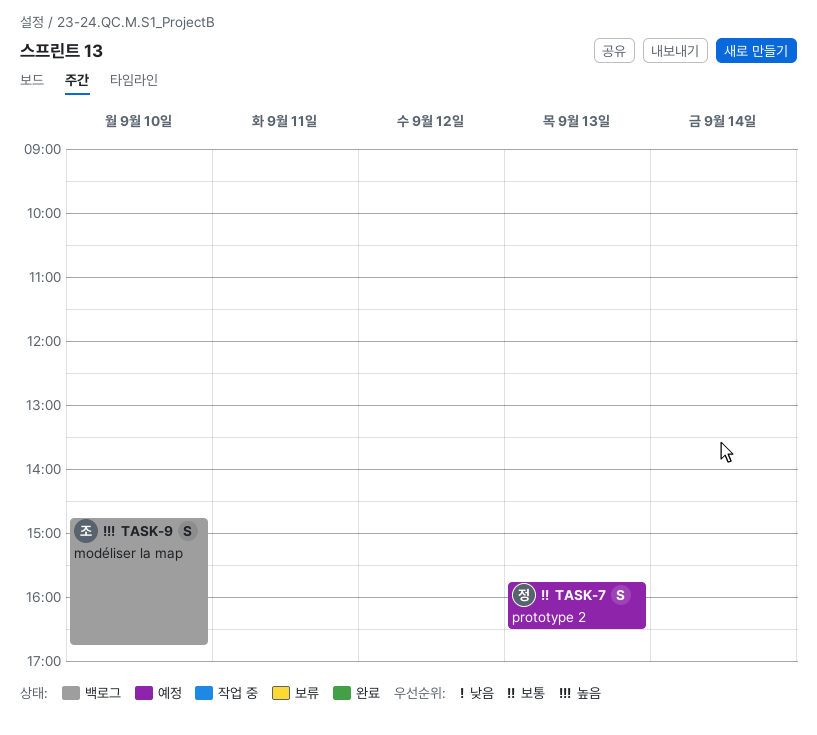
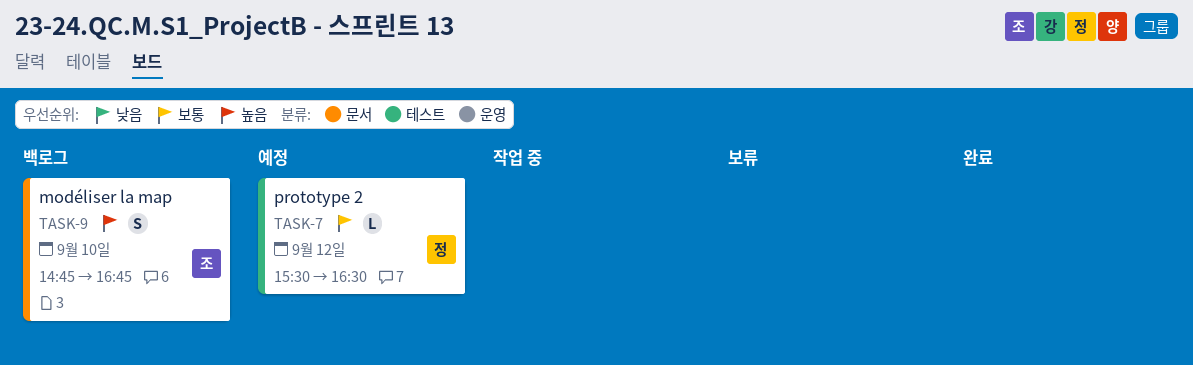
TASK-7, estimate: S -> L
TASK-7, day: Sep 13 -> Sep 12
TASK-7, begins: 15:45 -> 15:30

